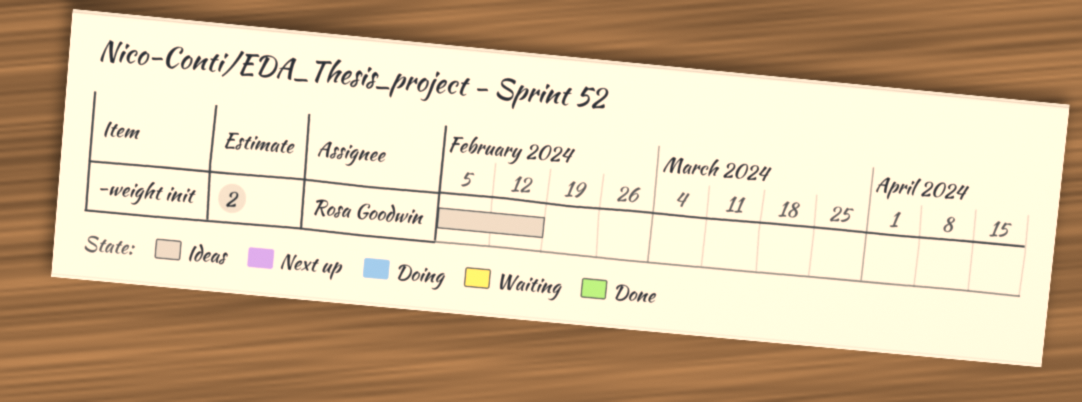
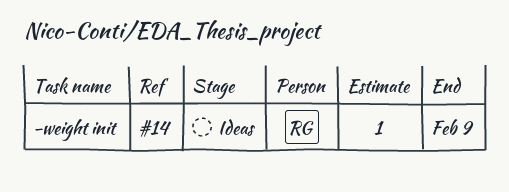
-weight init, estimate: 2 -> 1
-weight init, due: Feb 16 -> Feb 9

